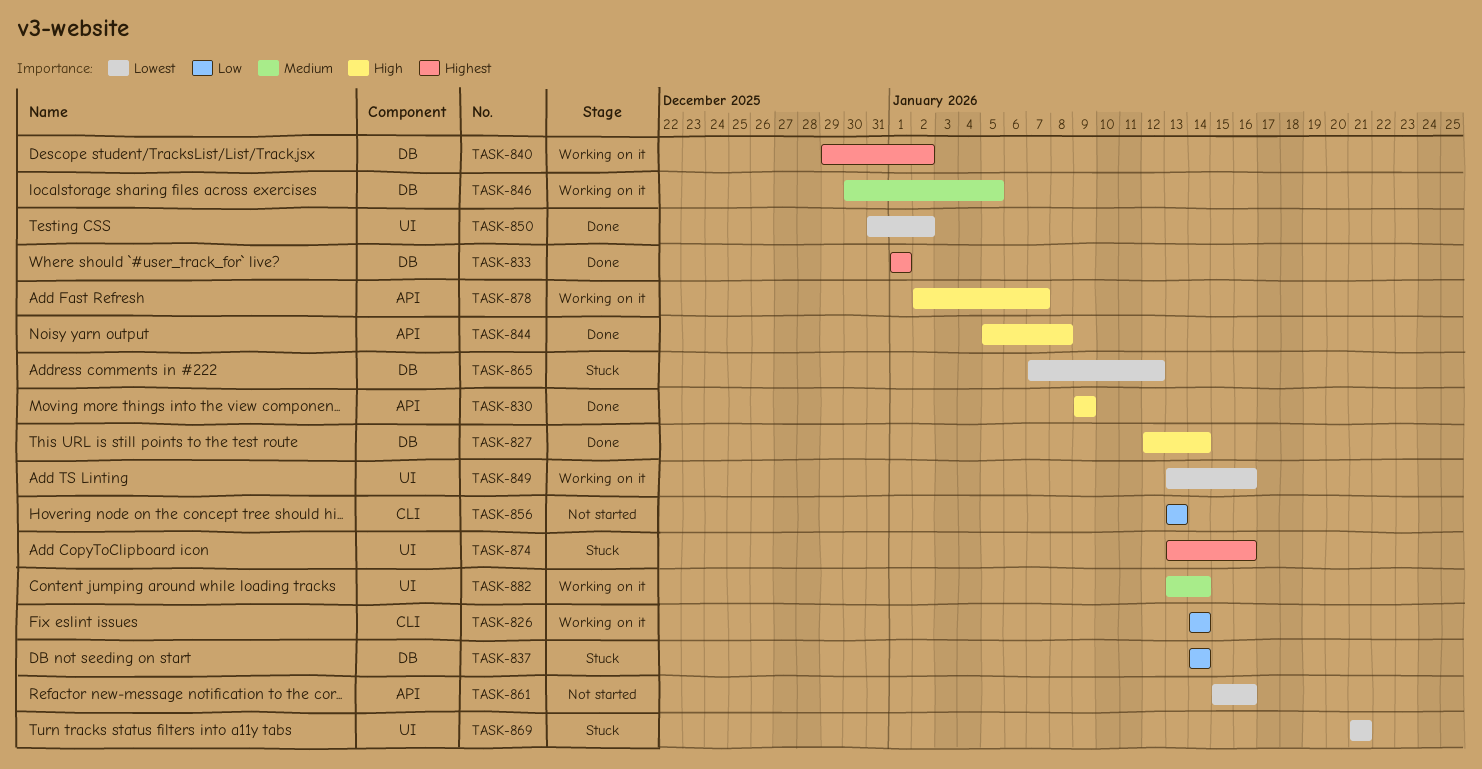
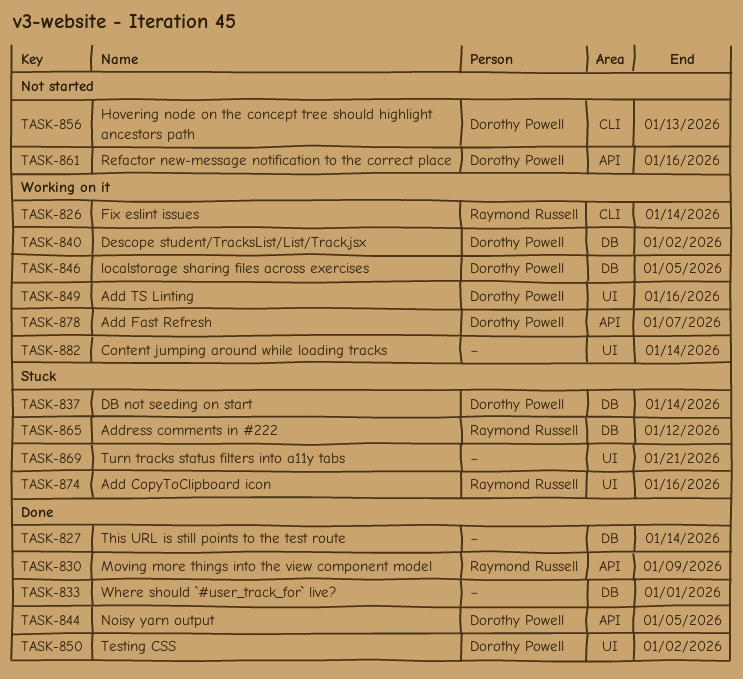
TASK-844, due: Jan 8 -> Jan 5

